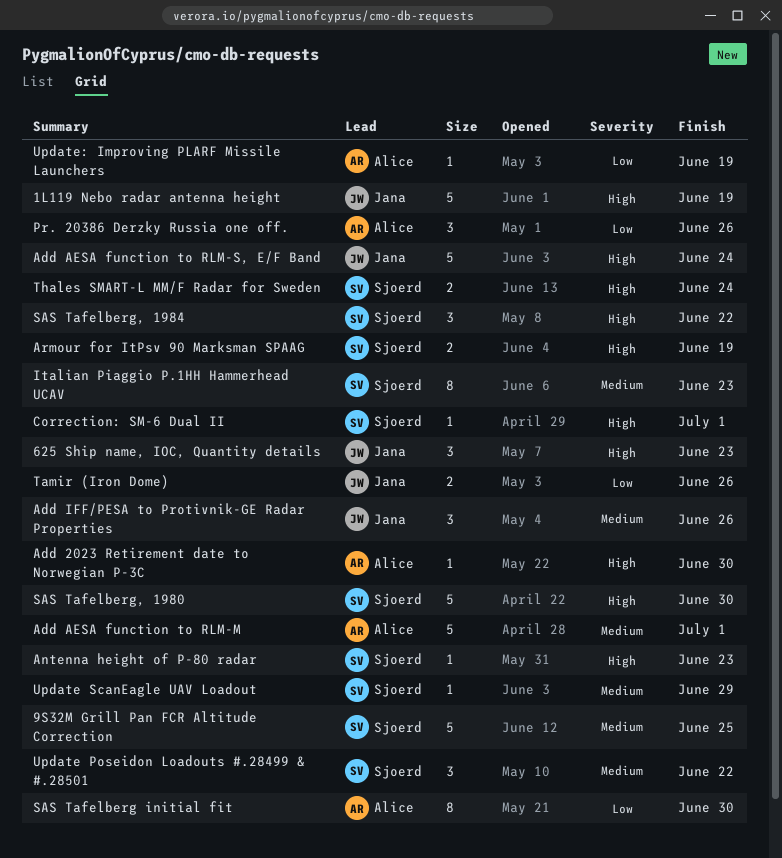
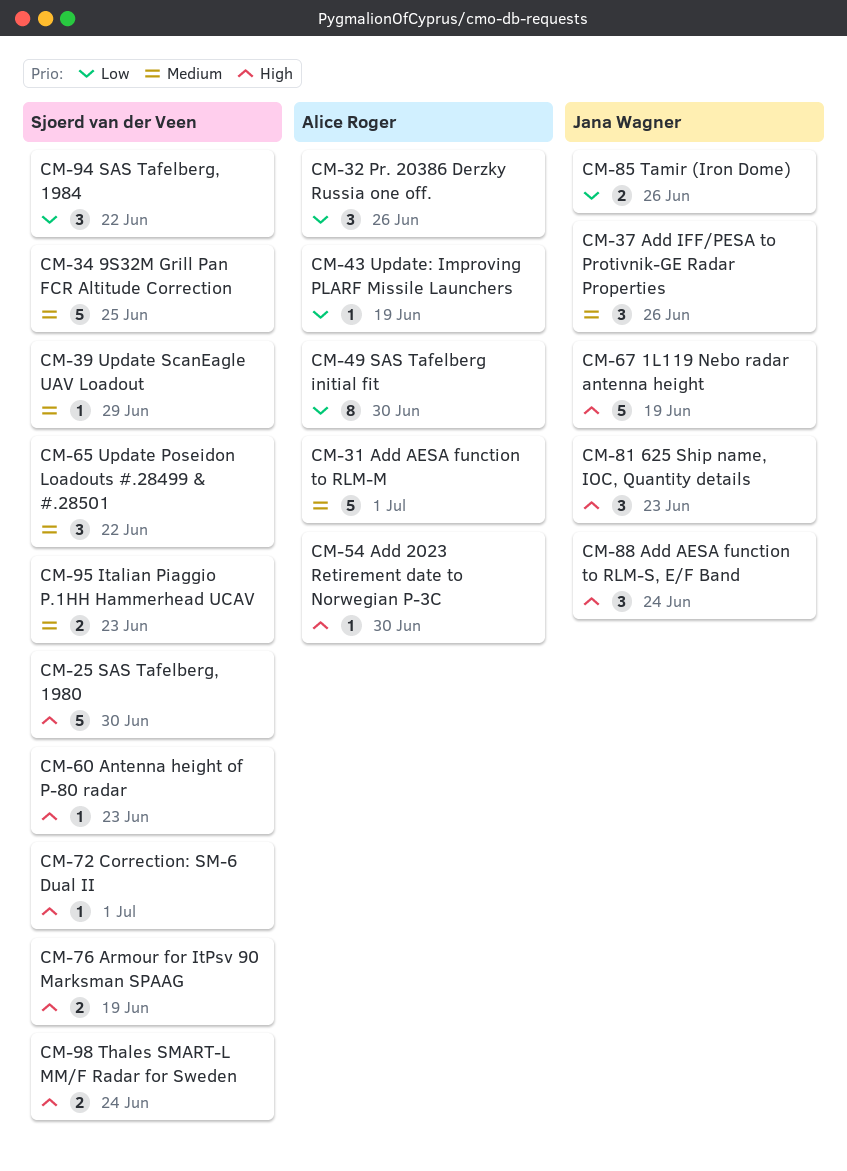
Add AESA function to RLM-S, E/F Band, estimate: 5 -> 3
Italian Piaggio P.1HH Hammerhead UCAV, estimate: 8 -> 2
SAS Tafelberg, 1984, priority: High -> Low

